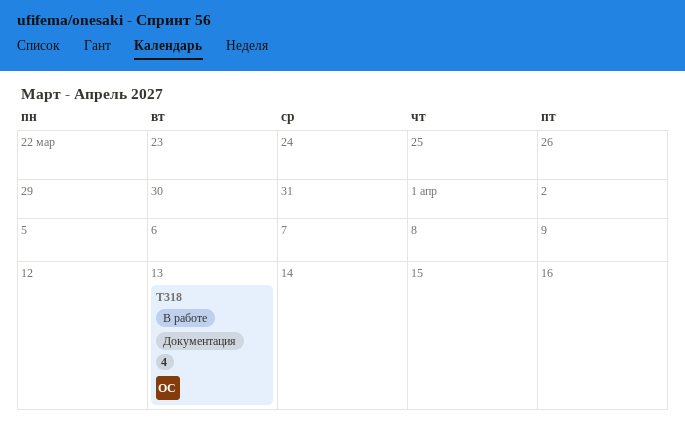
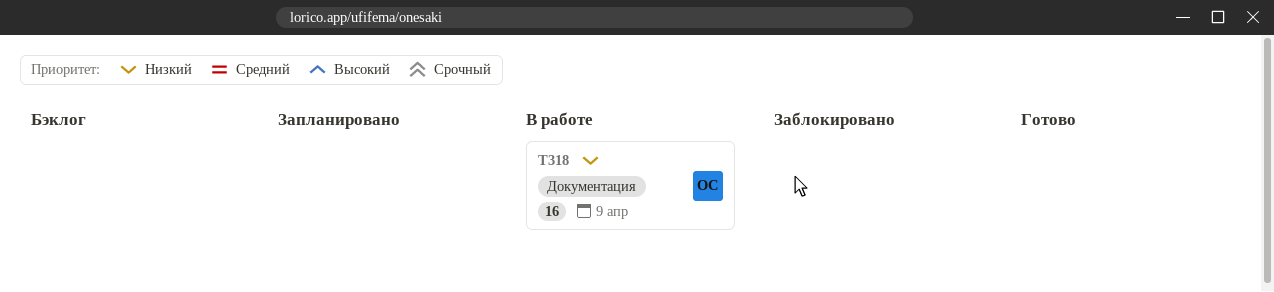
T318, estimate: 4 -> 16
T318, due: Apr 13 -> Apr 9

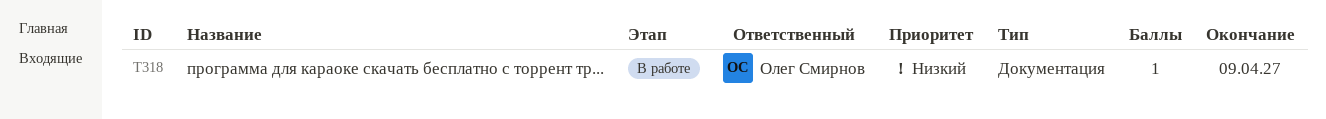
T318, estimate: 16 -> 1

